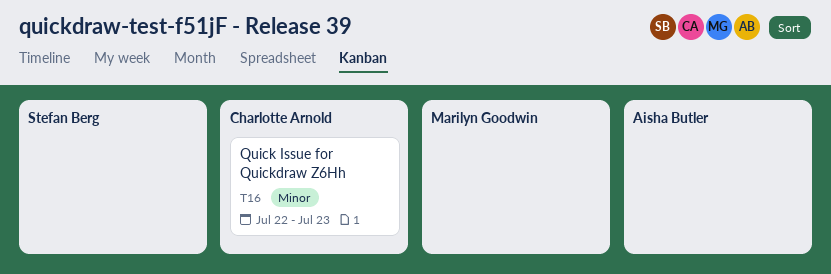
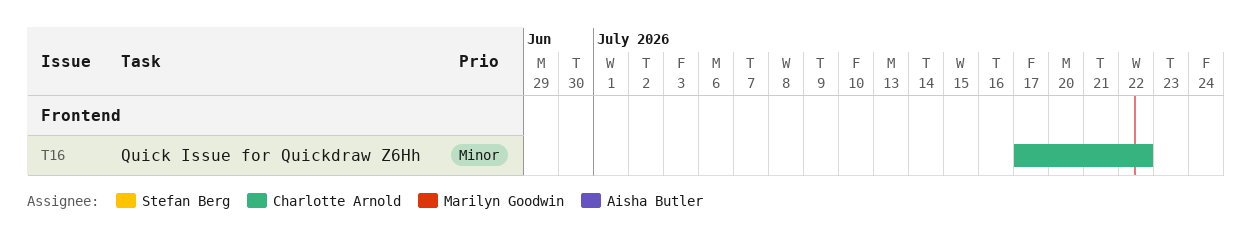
T16, start: Jul 22 -> Jul 17
T16, due: Jul 23 -> Jul 22

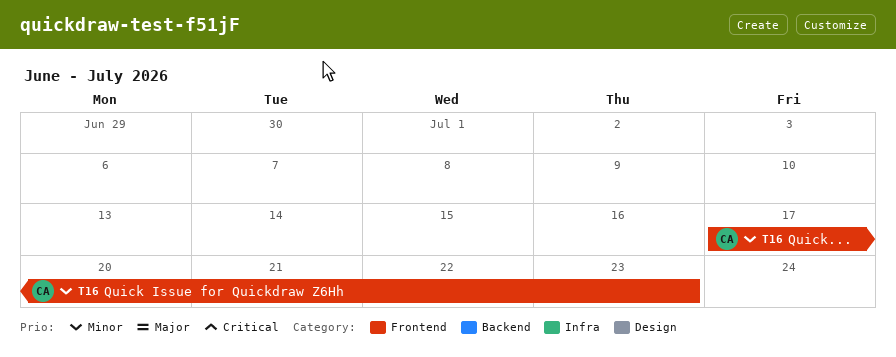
T16, due: Jul 22 -> Jul 23

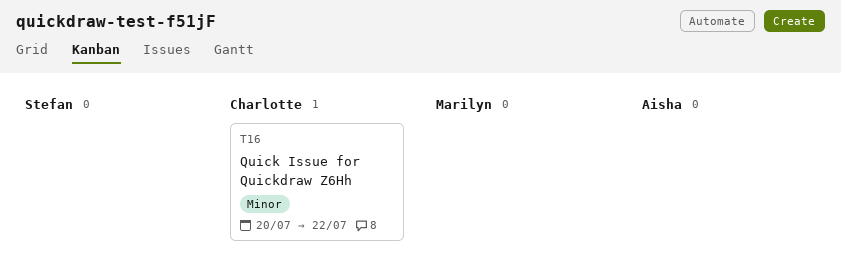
T16, start: Jul 17 -> Jul 20
T16, due: Jul 23 -> Jul 22

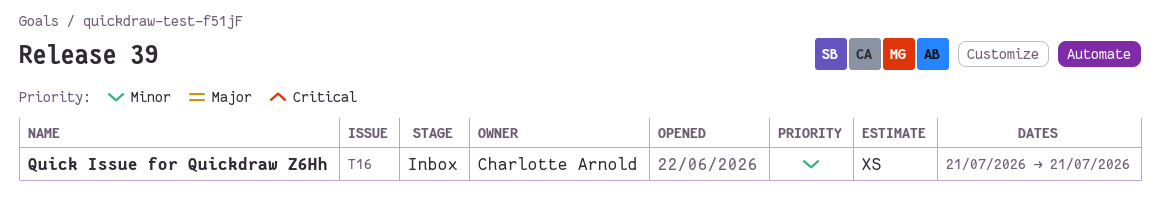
T16, start: Jul 20 -> Jul 21
T16, due: Jul 22 -> Jul 21

